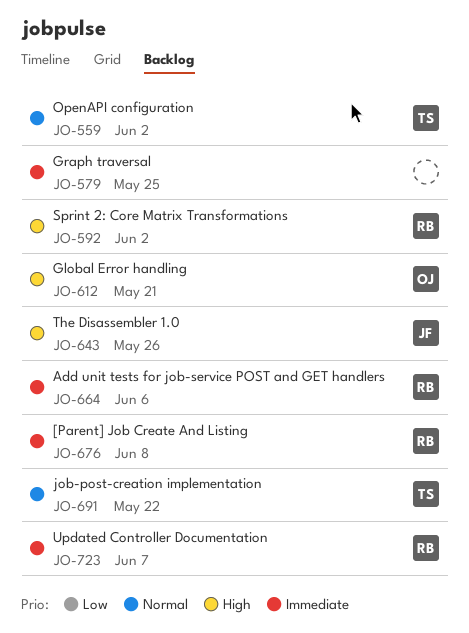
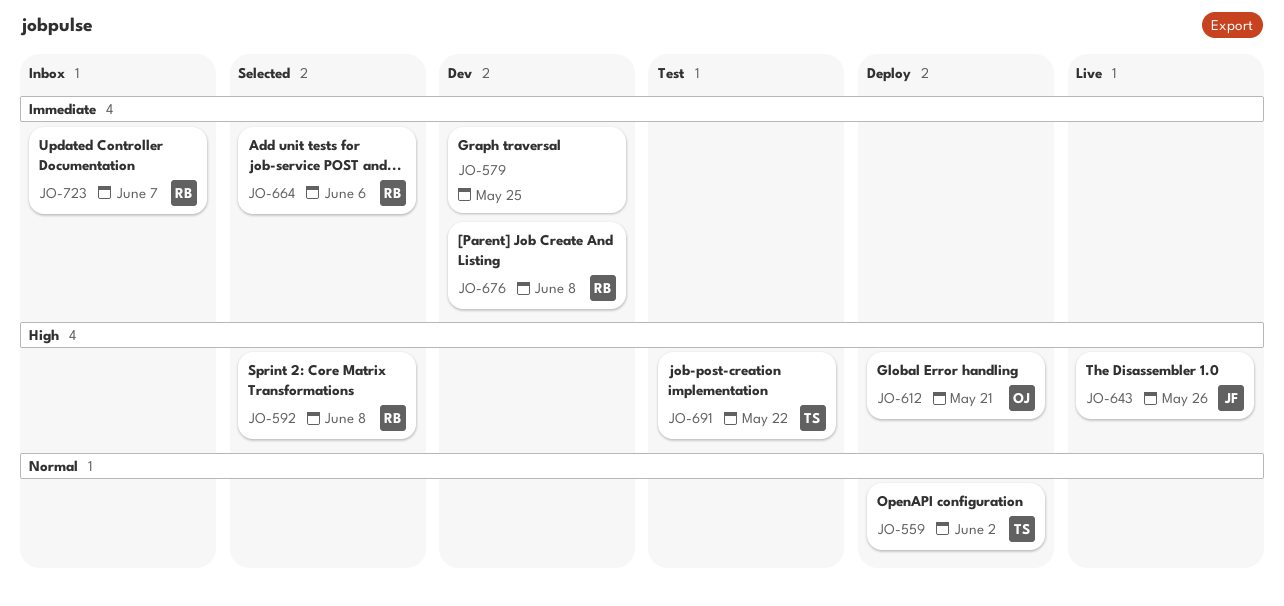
JO-592, due: Jun 2 -> Jun 8
JO-691, priority: Normal -> High

